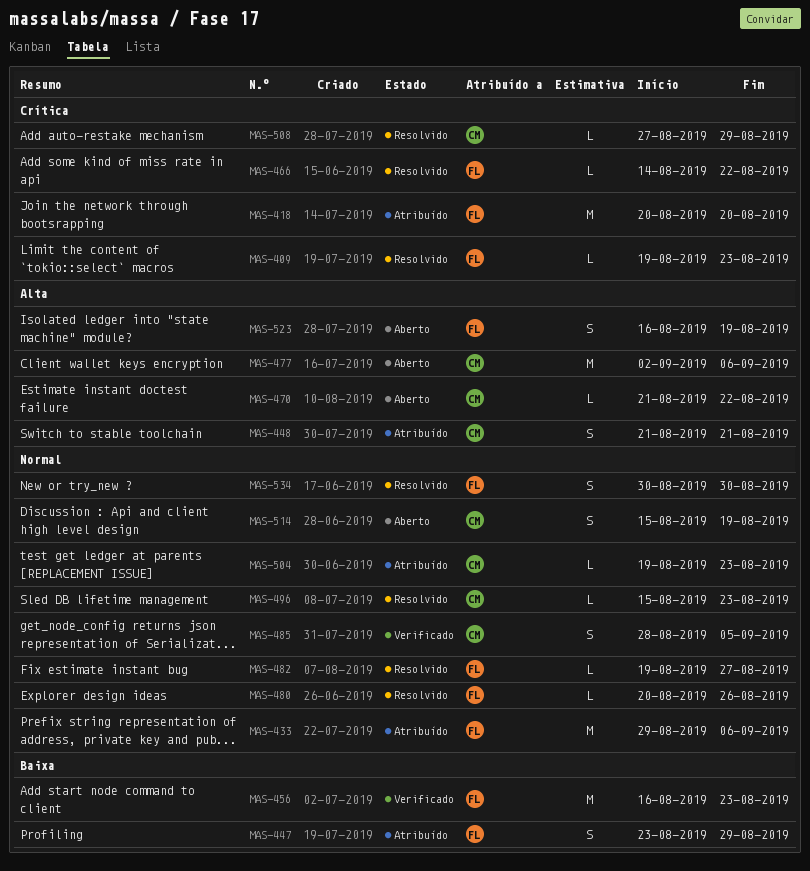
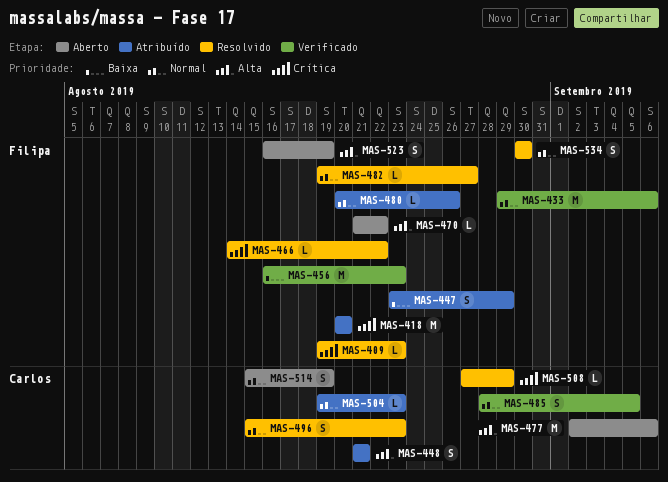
MAS-433, status: Atribuído -> Verificado
MAS-470, owner: Carlos -> Filipa
MAS-480, status: Resolvido -> Atribuído
MAS-496, estimate: L -> S

